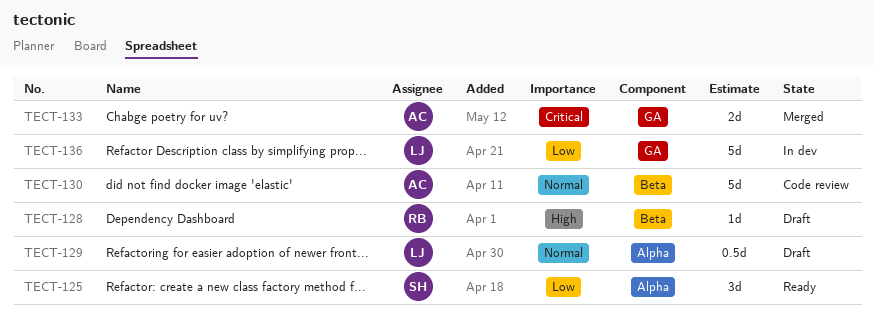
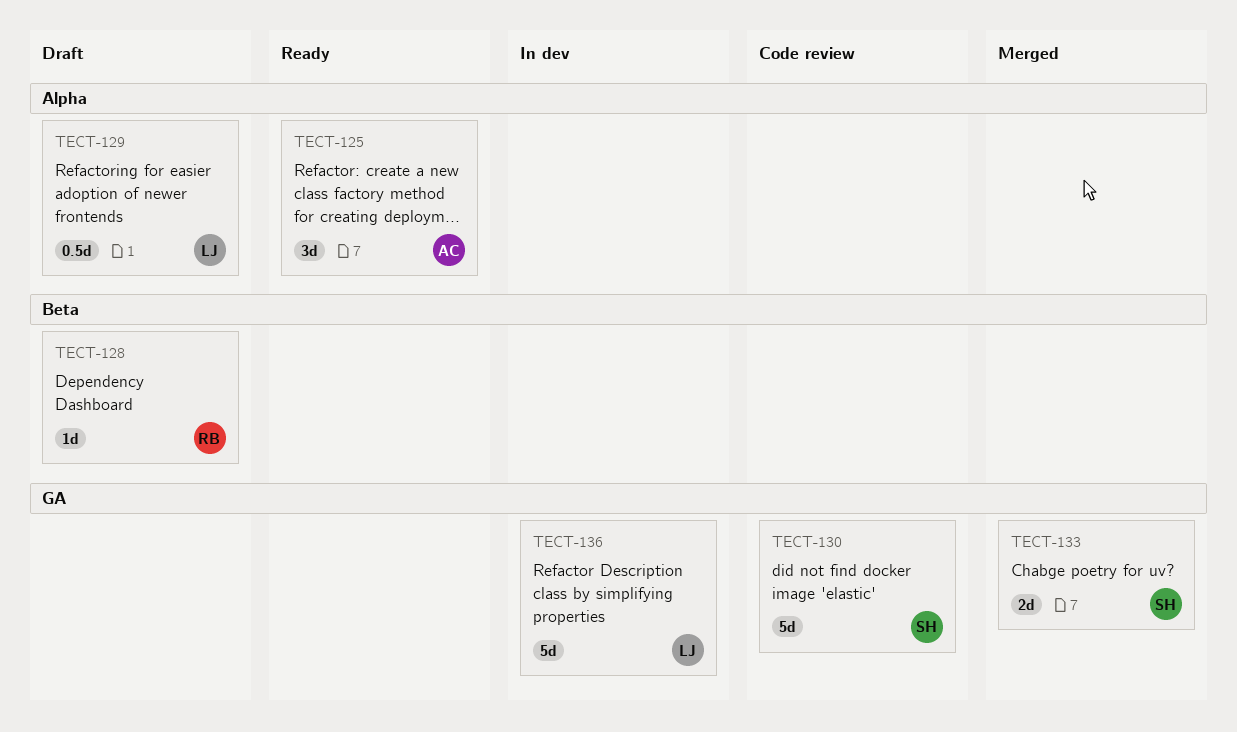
TECT-125, owner: SH -> AC
TECT-130, owner: AC -> SH
TECT-130, label: Beta -> GA
TECT-133, owner: AC -> SH

